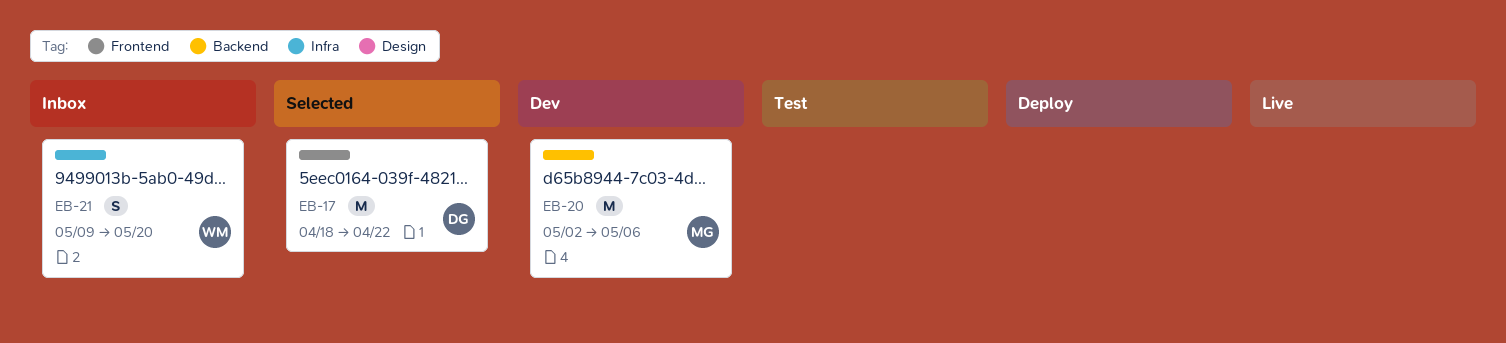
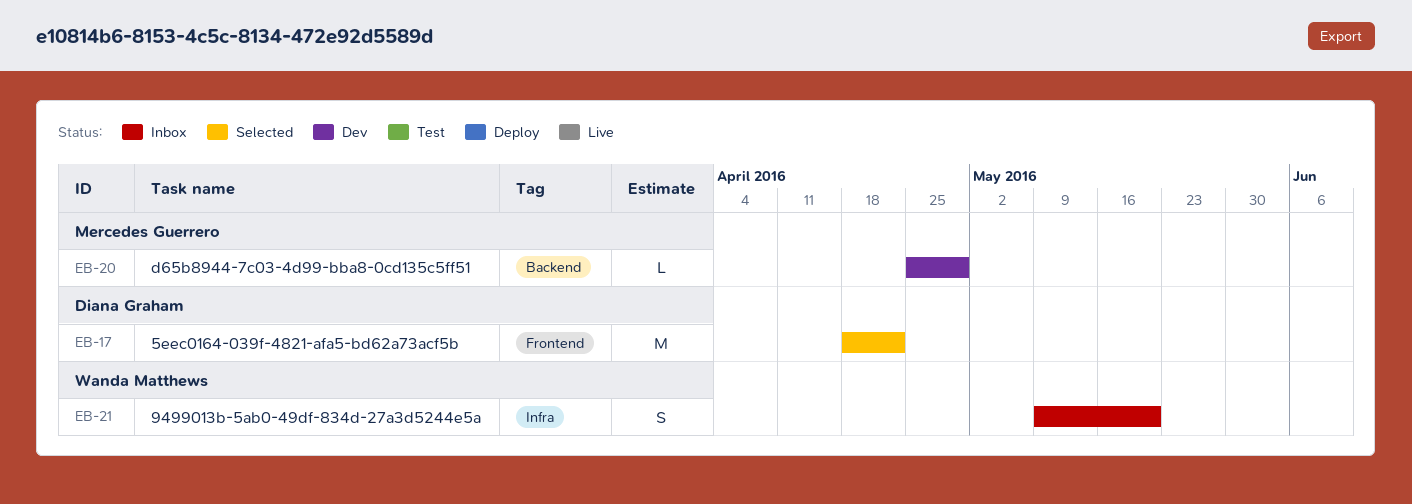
EB-20, estimate: M -> L
EB-20, start: May 2 -> Apr 25
EB-20, due: May 6 -> Apr 29

